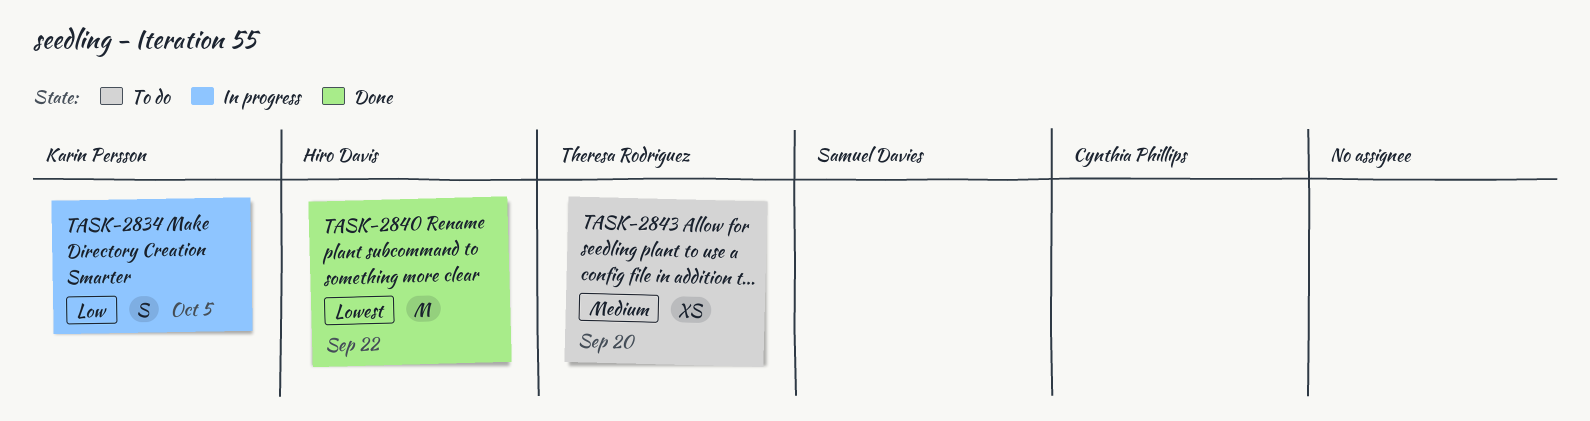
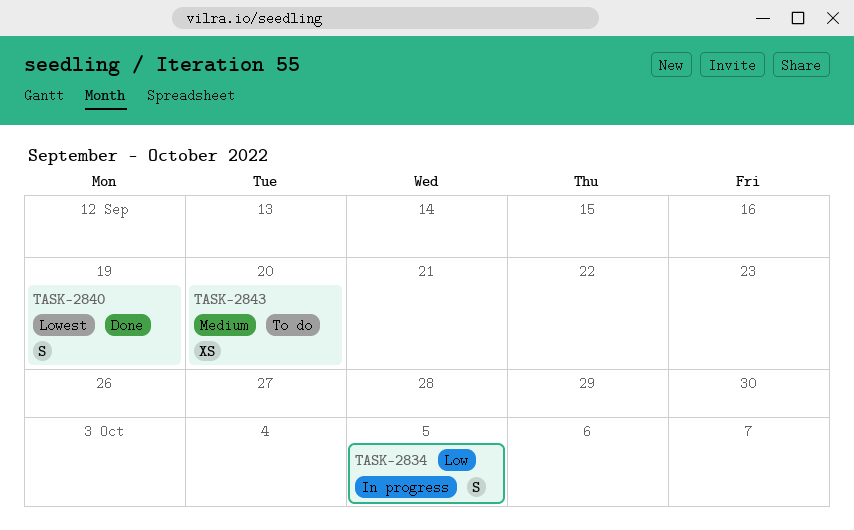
TASK-2840, estimate: M -> S
TASK-2840, due: Sep 22 -> Sep 19

